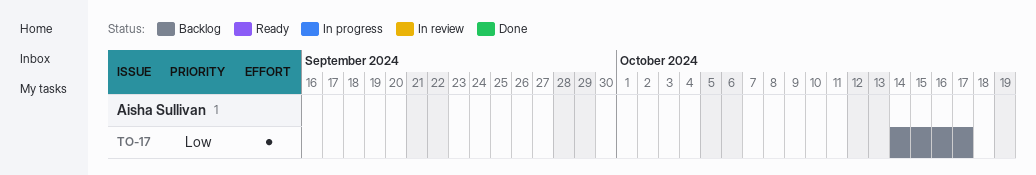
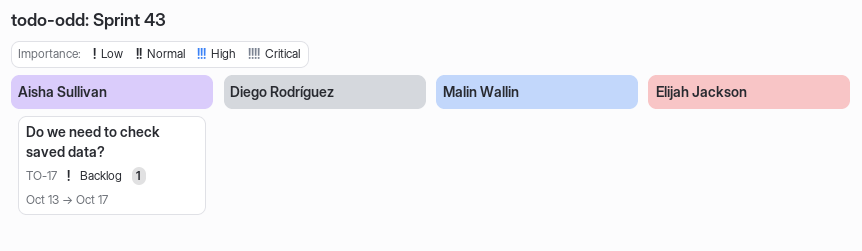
TO-17, start: Oct 14 -> Oct 13

